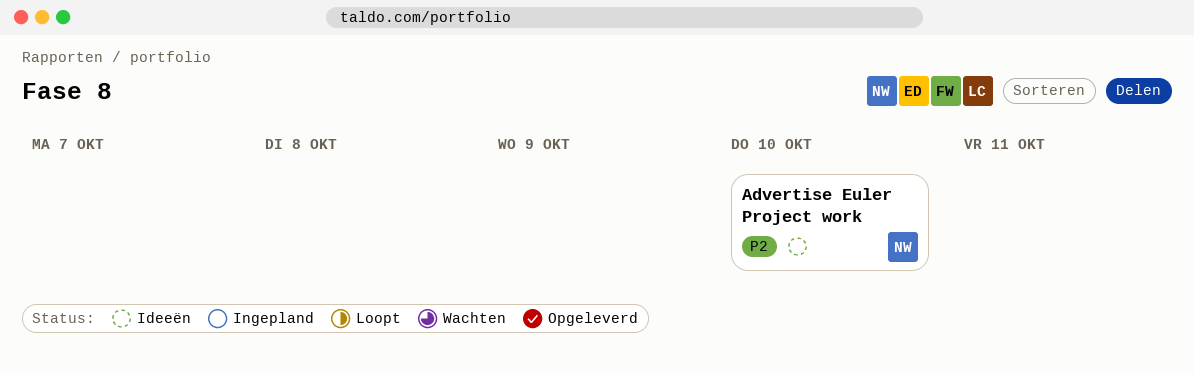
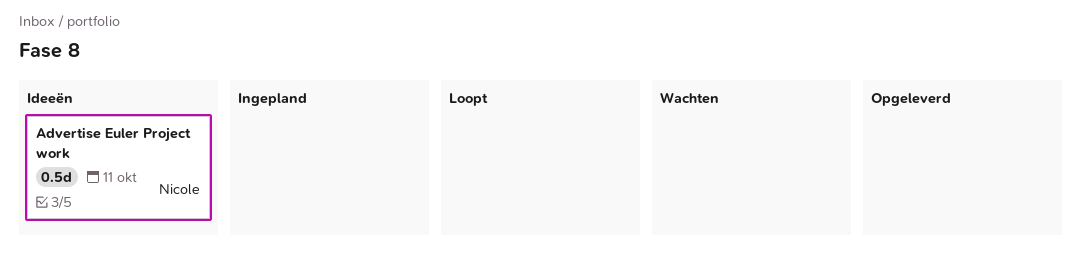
Advertise Euler Project work, due: Oct 10 -> Oct 11

